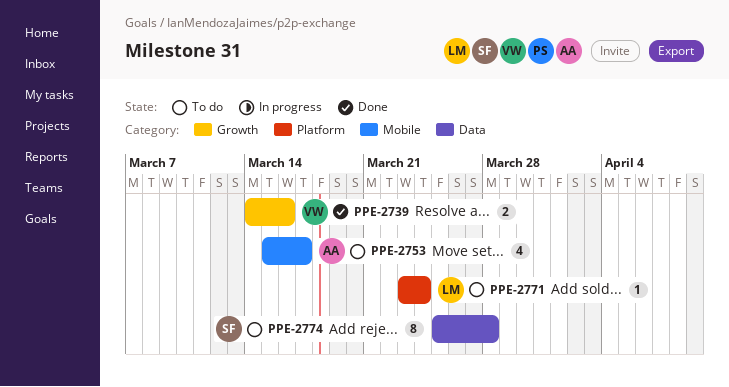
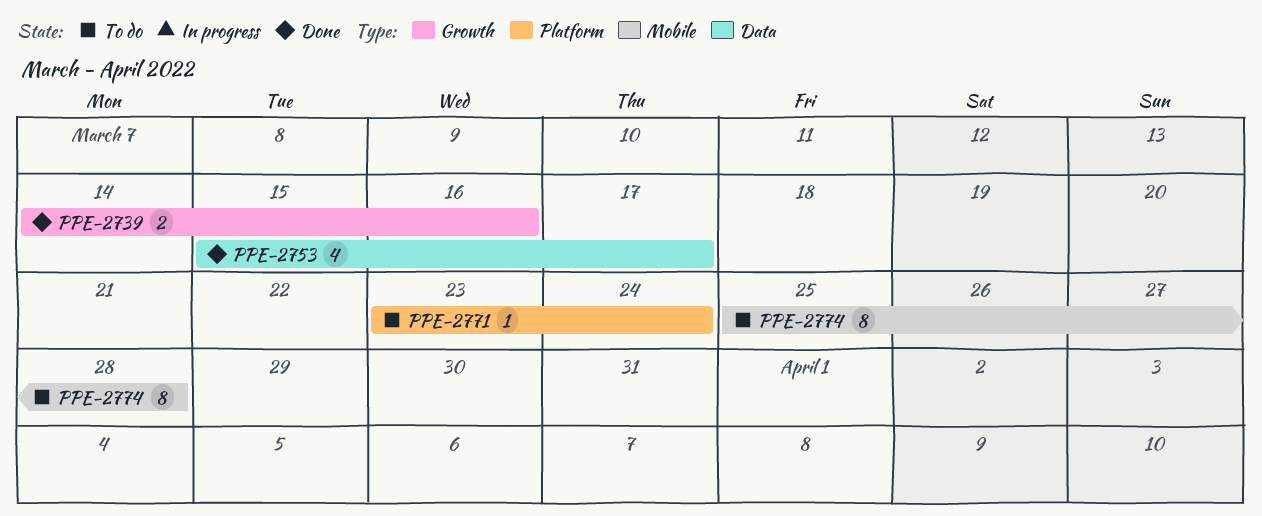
PPE-2753, status: To do -> Done
PPE-2753, label: Mobile -> Data
PPE-2774, label: Data -> Mobile

